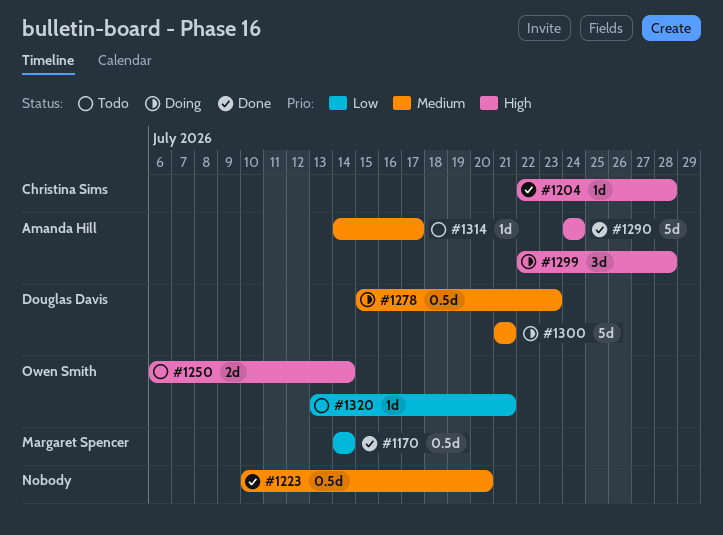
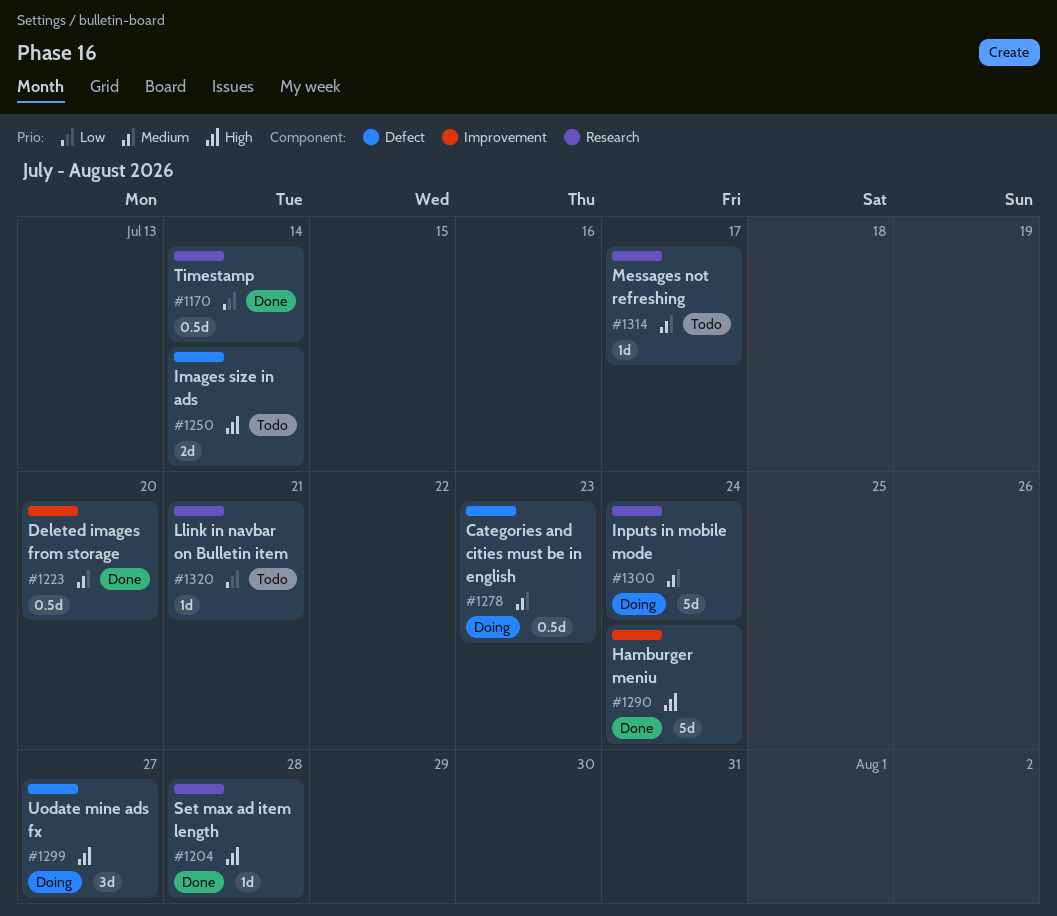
#1299, due: Jul 28 -> Jul 27
#1300, due: Jul 21 -> Jul 24

